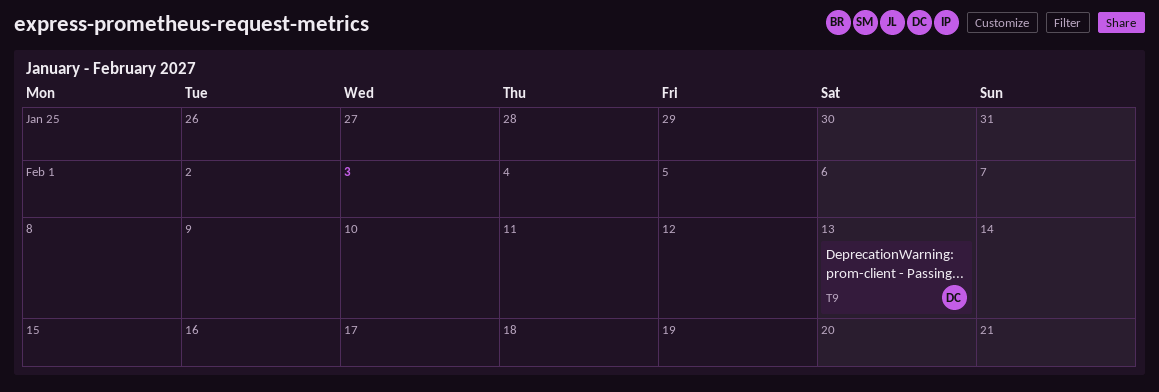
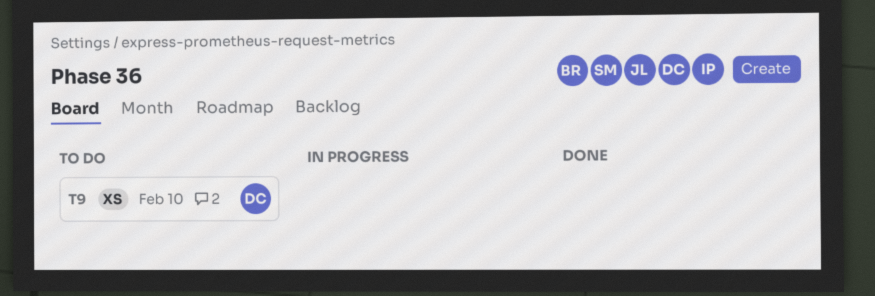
T9, due: Feb 13 -> Feb 10

